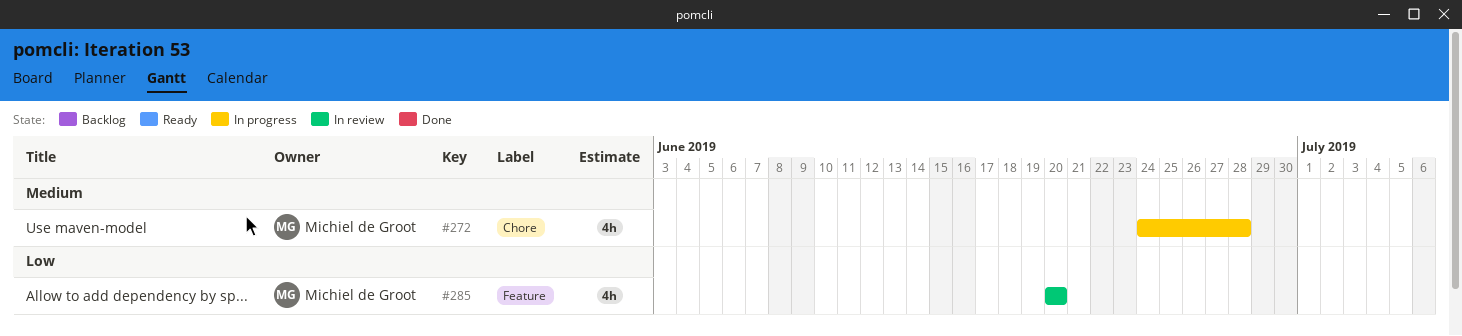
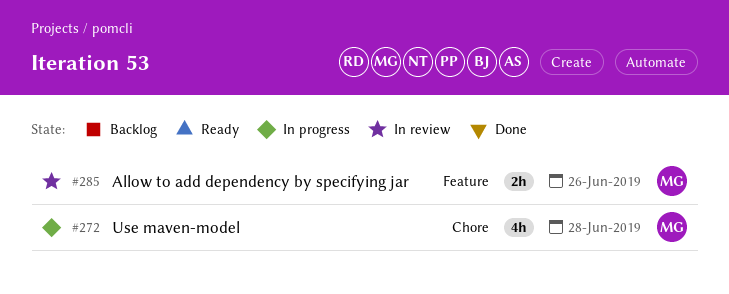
#285, estimate: 4h -> 2h
#285, due: Jun 20 -> Jun 26

